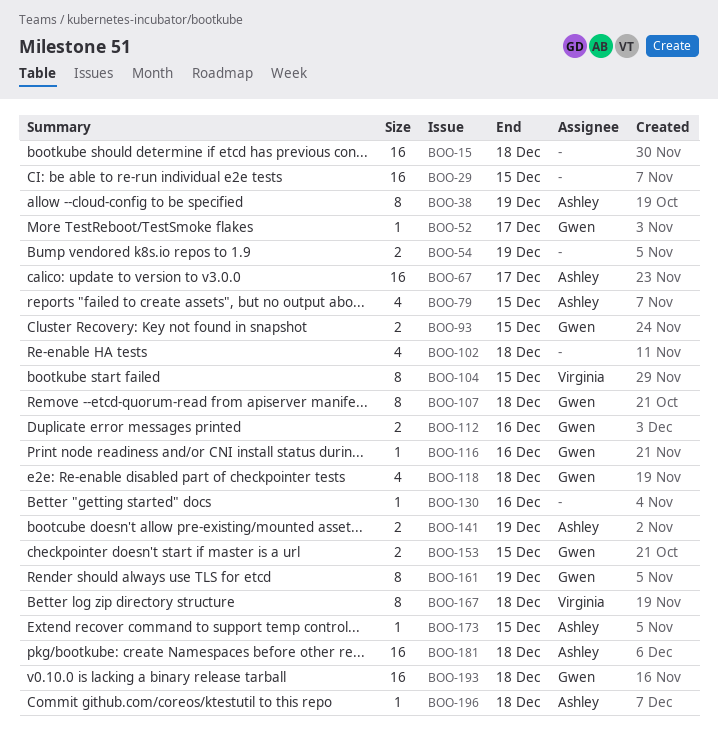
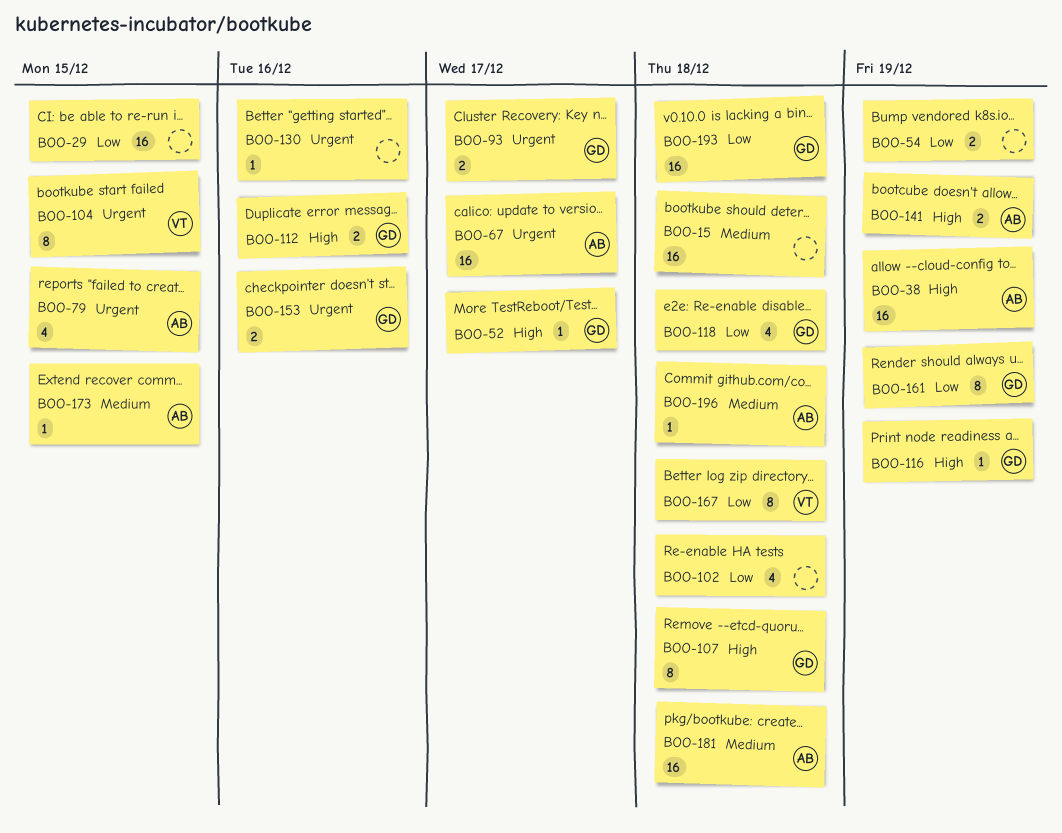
BOO-38, estimate: 8 -> 16
BOO-93, due: Dec 15 -> Dec 17
BOO-116, due: Dec 16 -> Dec 19
BOO-153, due: Dec 15 -> Dec 16

